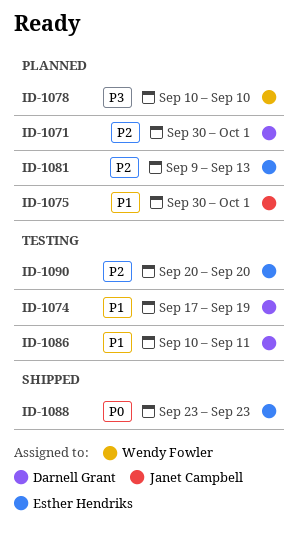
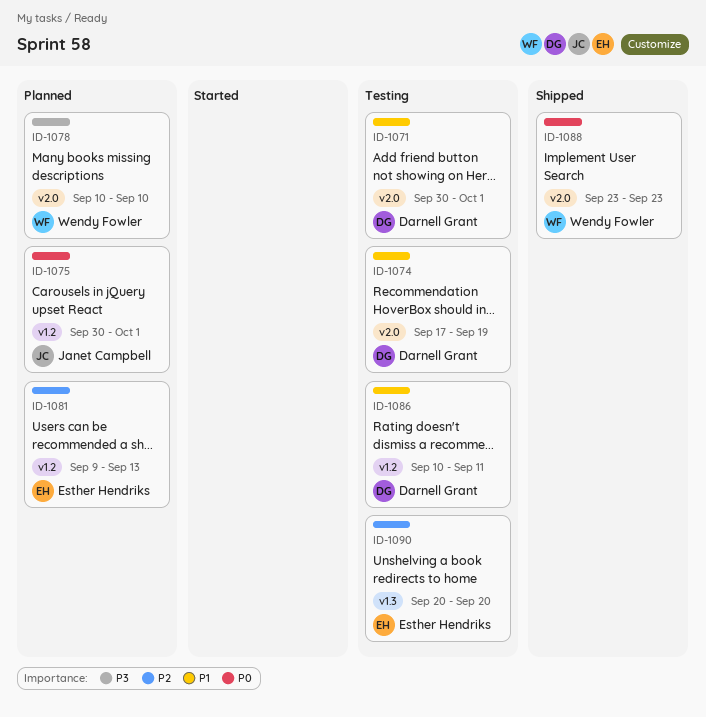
ID-1071, status: Planned -> Testing
ID-1071, priority: P2 -> P1
ID-1075, priority: P1 -> P0
ID-1088, owner: Esther Hendriks -> Wendy Fowler

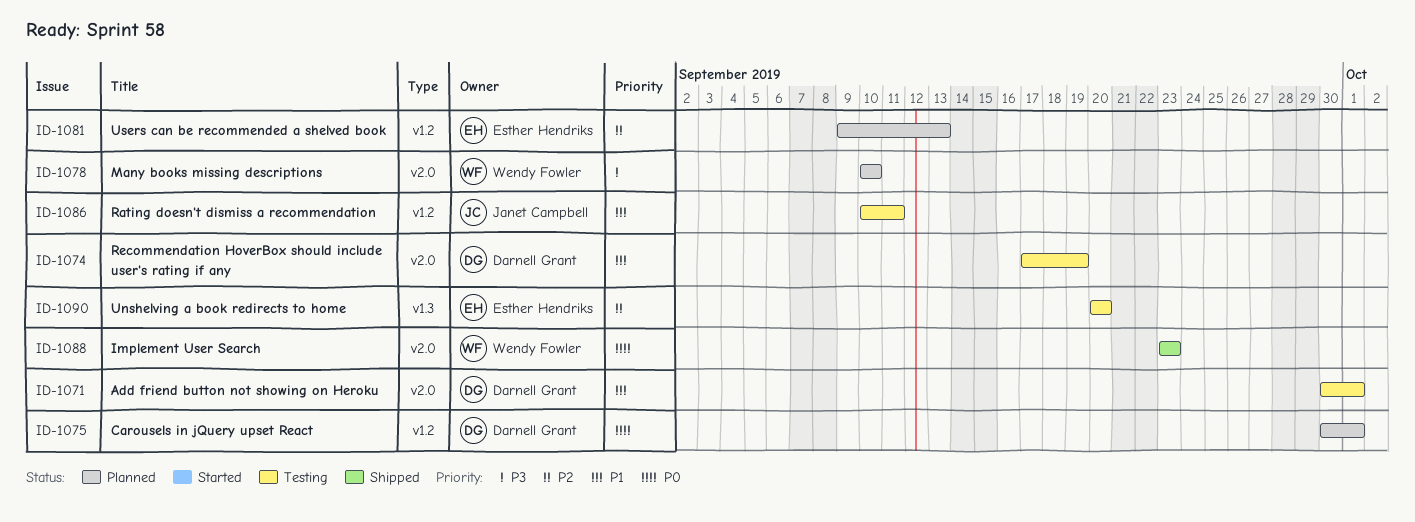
ID-1075, owner: Janet Campbell -> Darnell Grant
ID-1086, owner: Darnell Grant -> Janet Campbell

